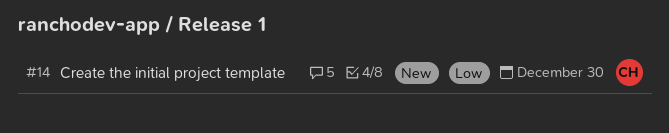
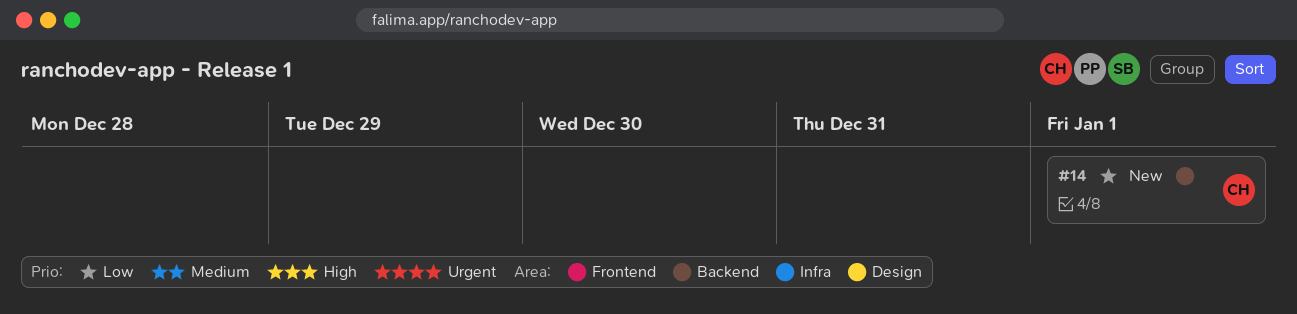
#14, due: Dec 30 -> Jan 1

